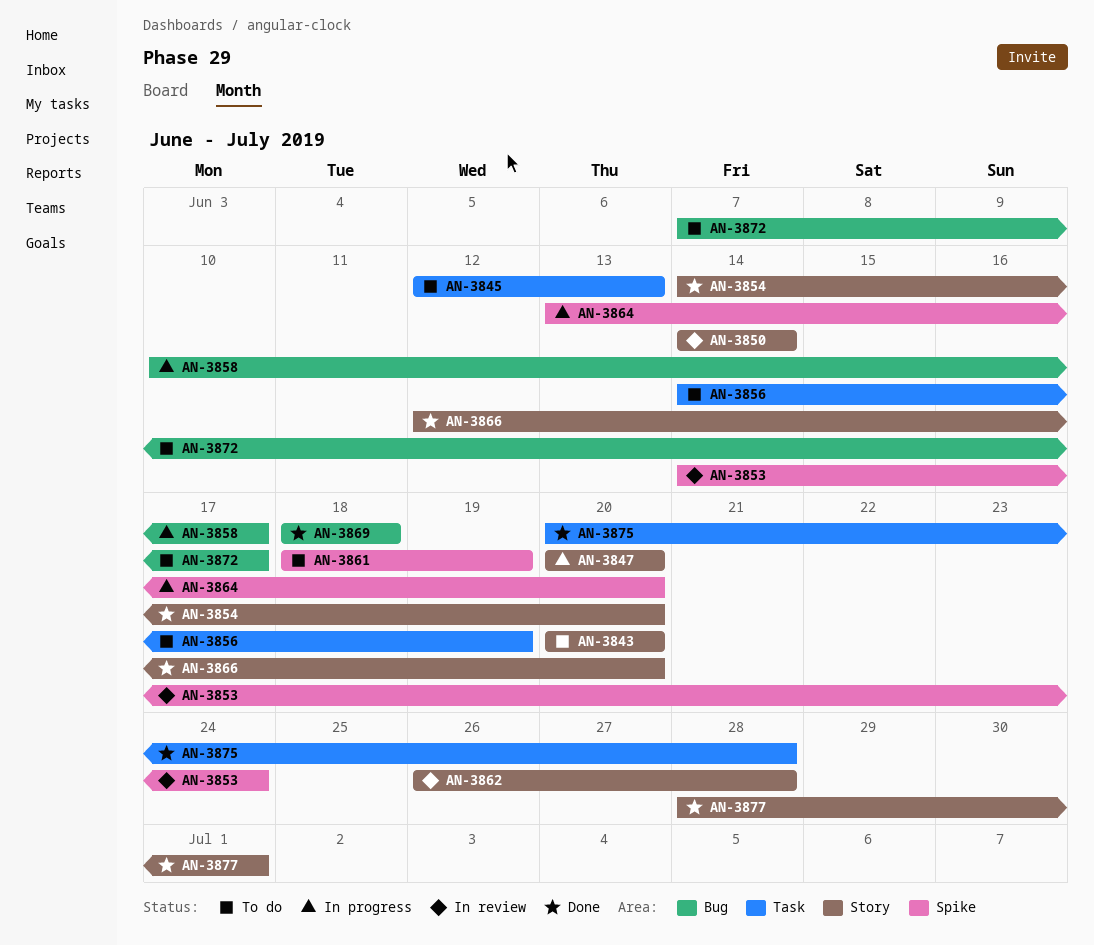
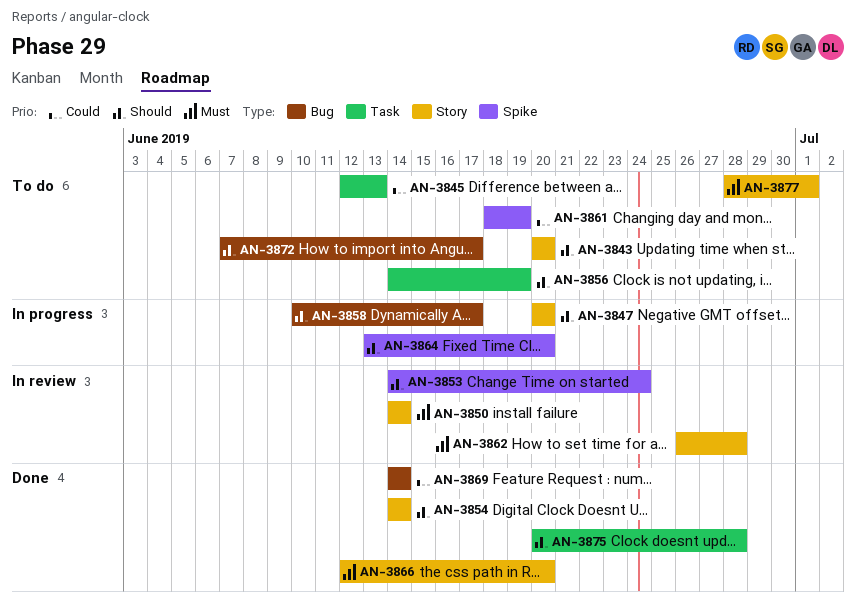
AN-3854, due: Jun 20 -> Jun 14
AN-3869, start: Jun 18 -> Jun 14
AN-3869, due: Jun 18 -> Jun 14
AN-3877, status: Done -> To do

